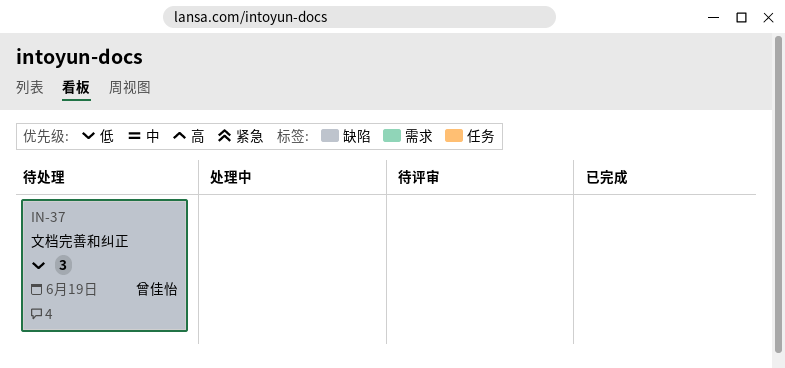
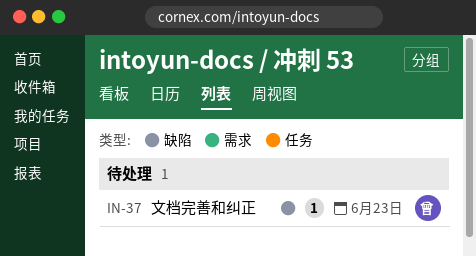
IN-37, estimate: 3 -> 1
IN-37, due: Jun 19 -> Jun 23

